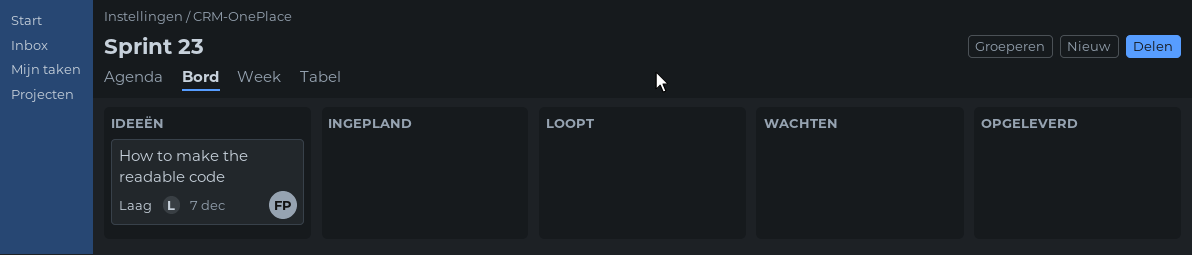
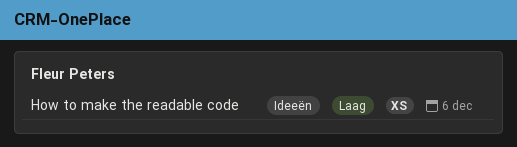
How to make the readable code, estimate: L -> XS
How to make the readable code, due: Dec 7 -> Dec 6

